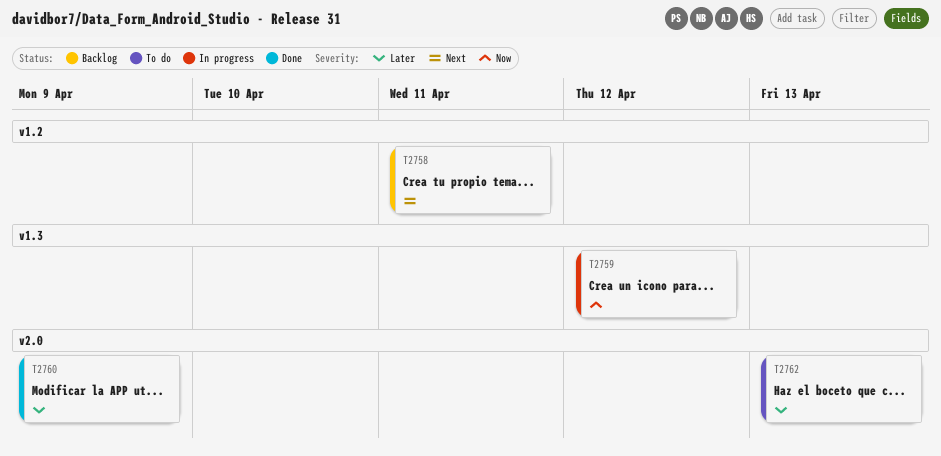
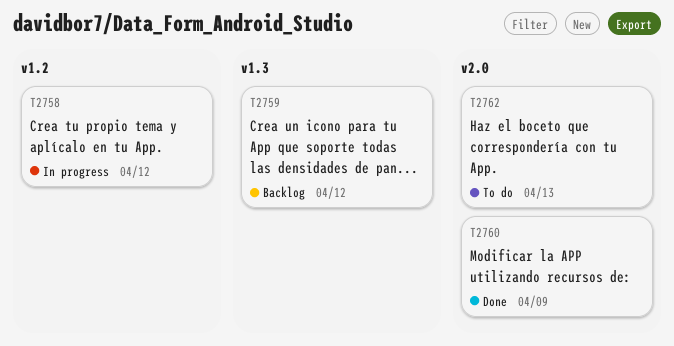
T2758, status: Backlog -> In progress
T2758, due: Apr 11 -> Apr 12
T2759, status: In progress -> Backlog

